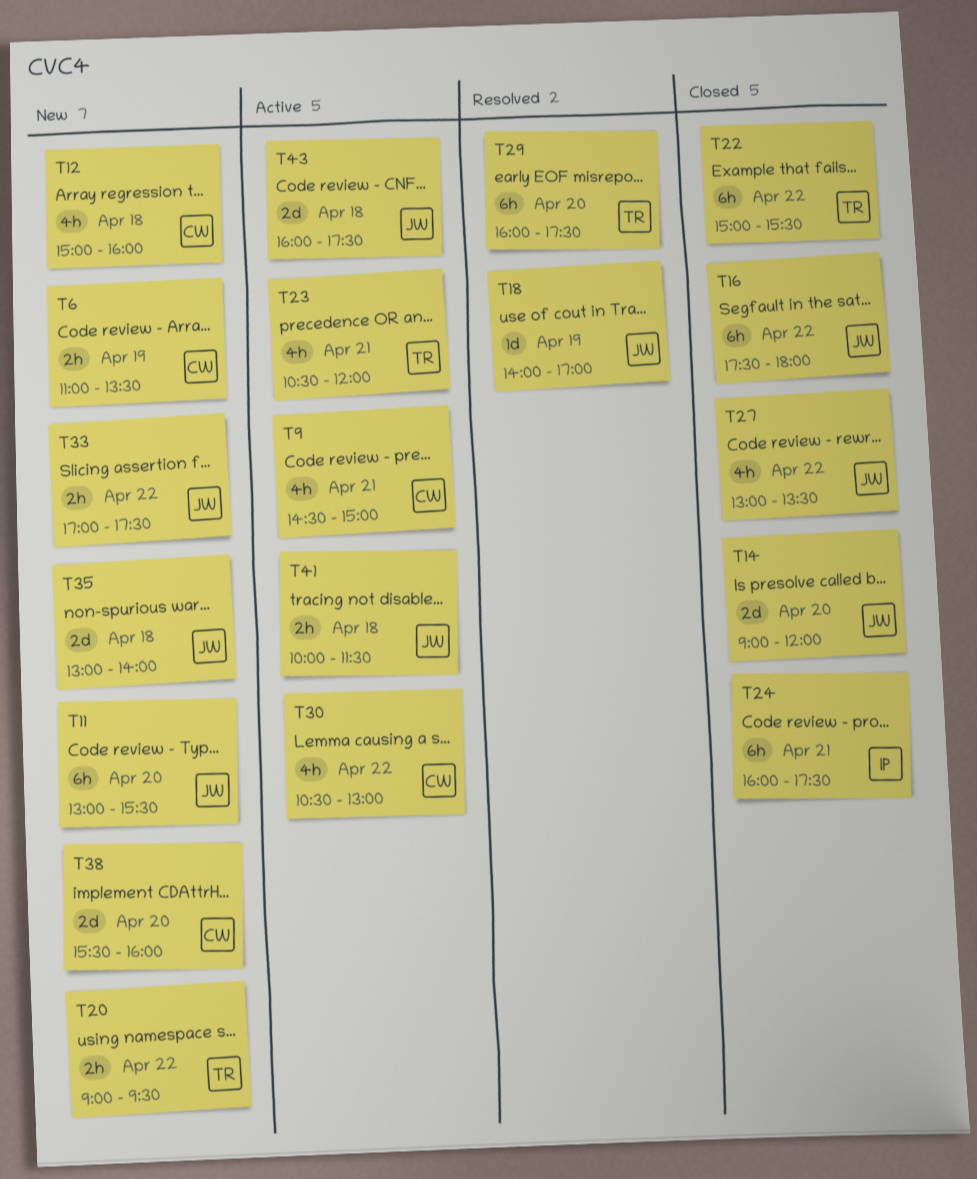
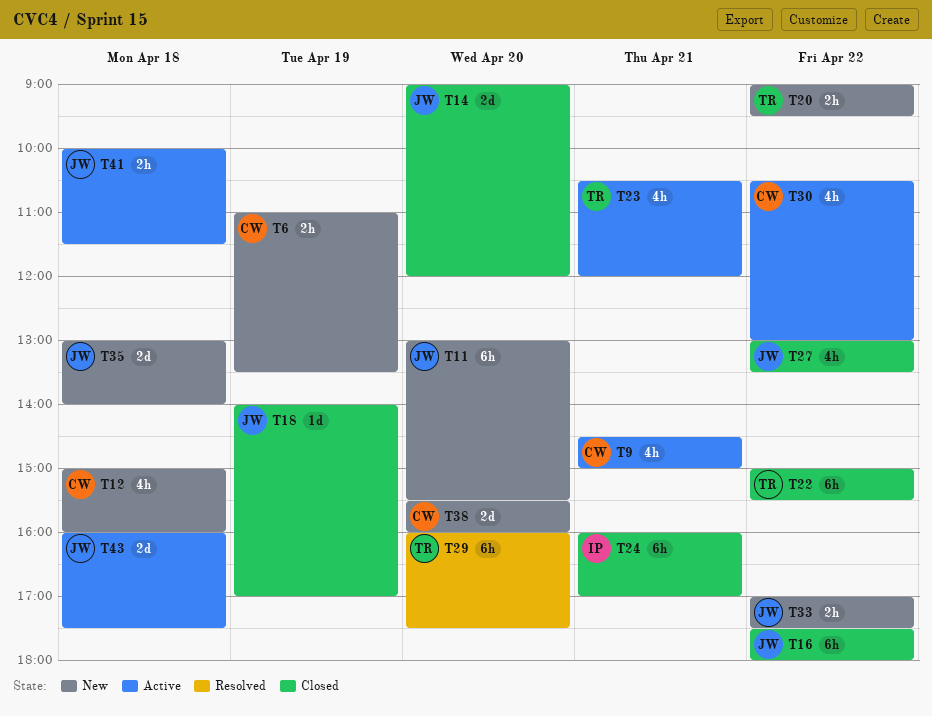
T18, status: Resolved -> Closed
T24, ends: 17:30 -> 17:00

